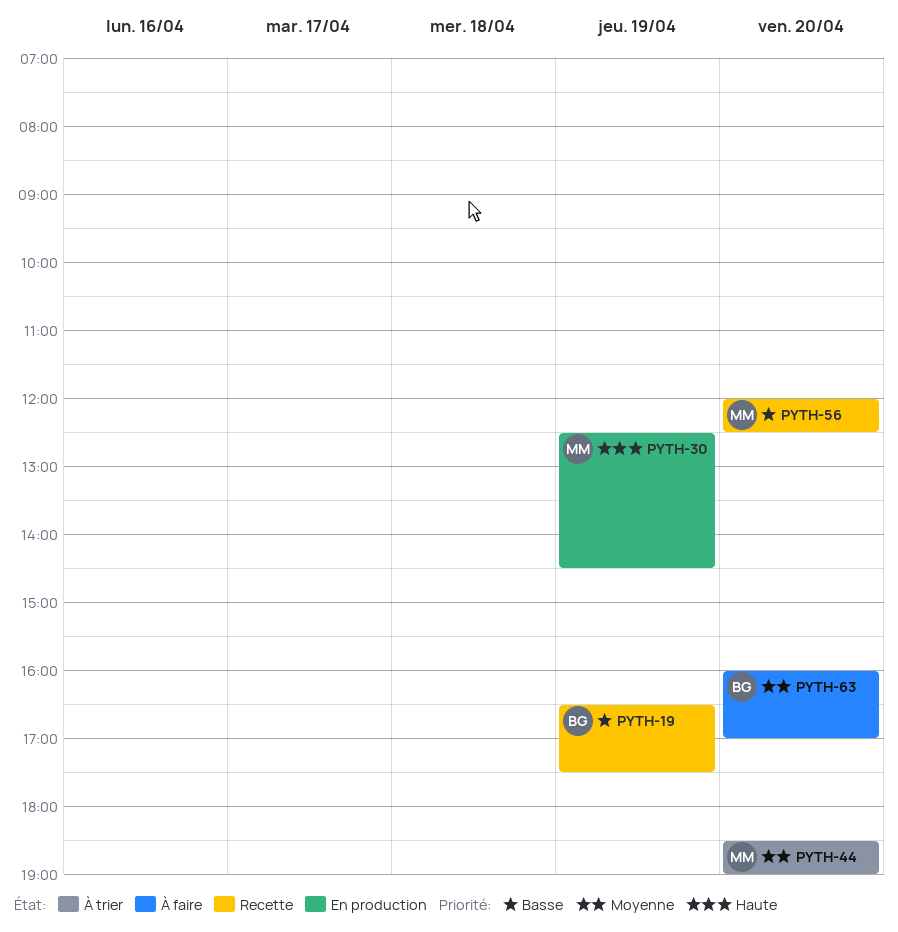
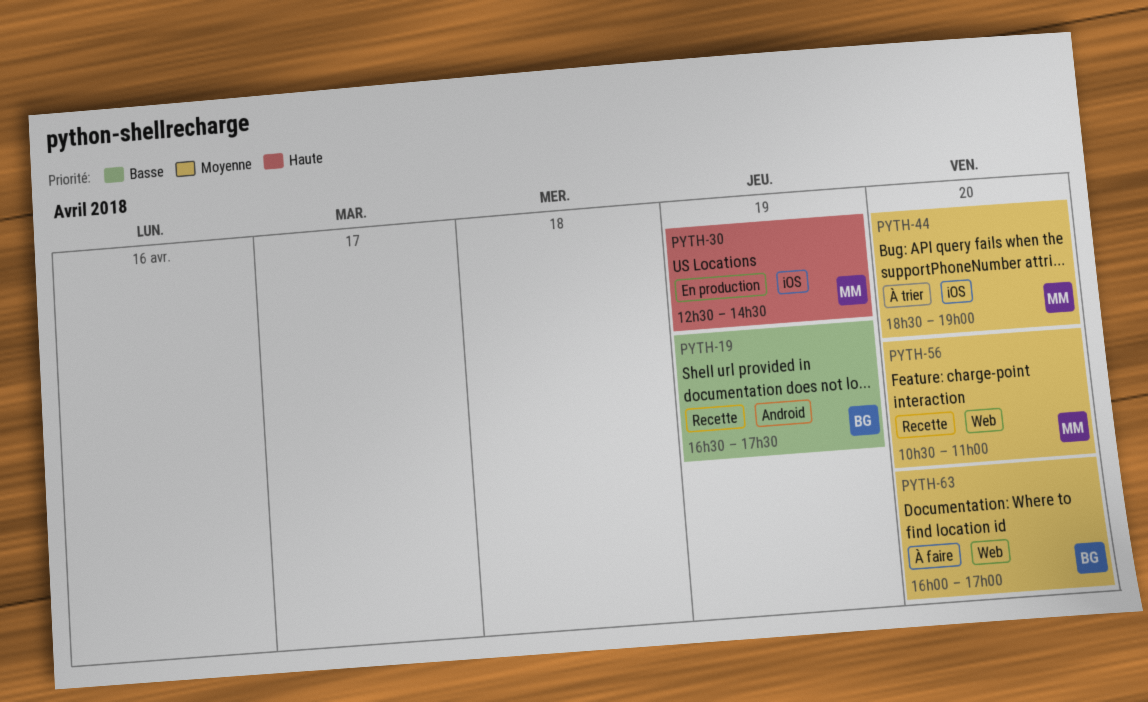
PYTH-56, priority: Basse -> Moyenne
PYTH-56, begins: 12:00 -> 10:30
PYTH-56, ends: 12:30 -> 11:00

